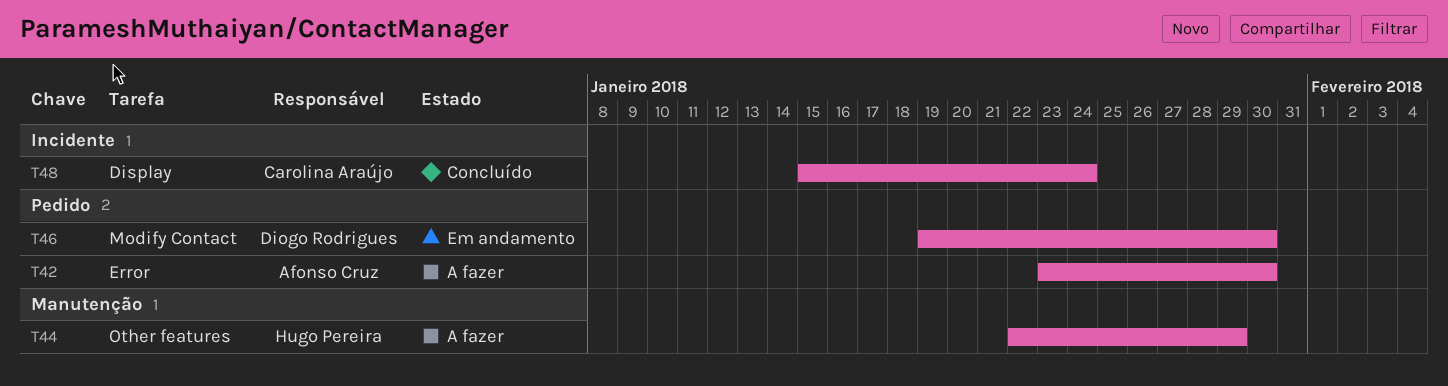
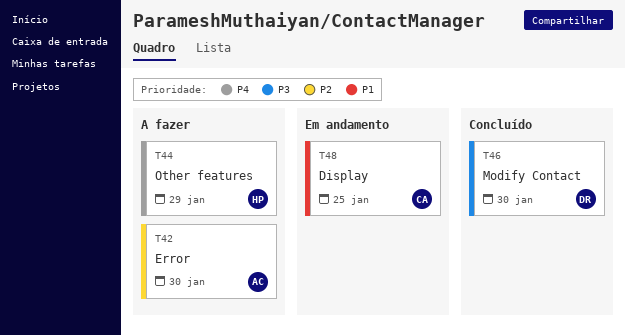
T46, status: Em andamento -> Concluído
T48, status: Concluído -> Em andamento
T48, due: Jan 24 -> Jan 25

